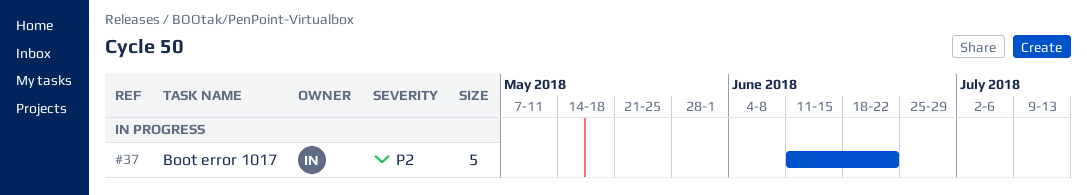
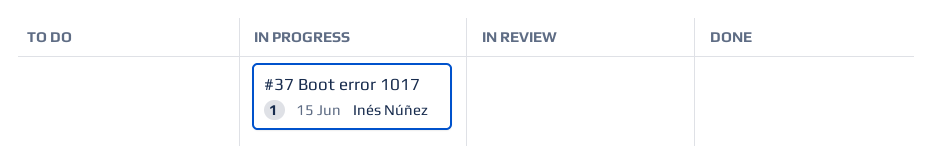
#37, estimate: 5 -> 1
#37, due: Jun 22 -> Jun 15

